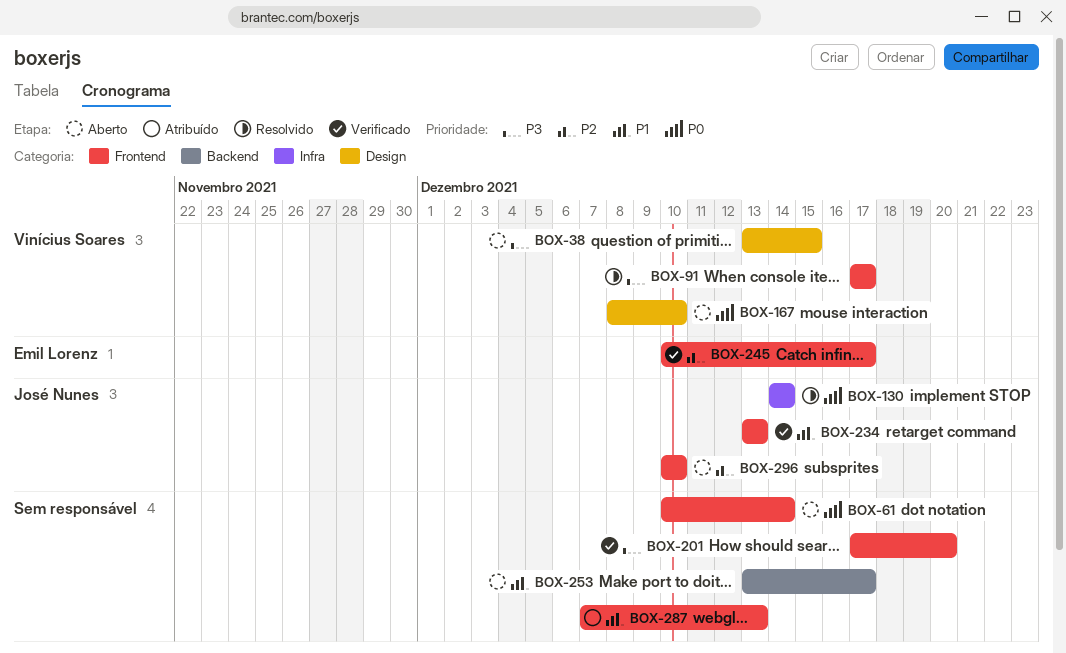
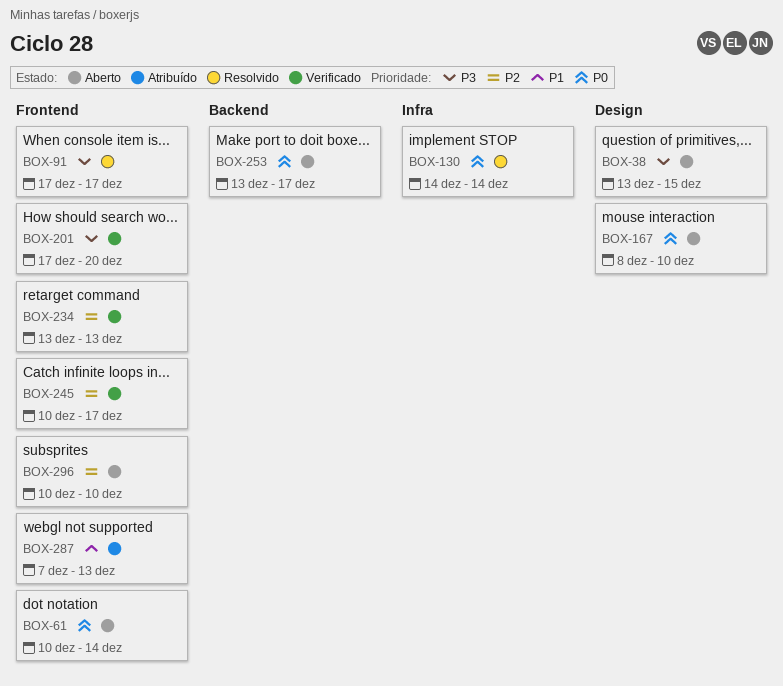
BOX-234, priority: P1 -> P2
BOX-253, priority: P1 -> P0

